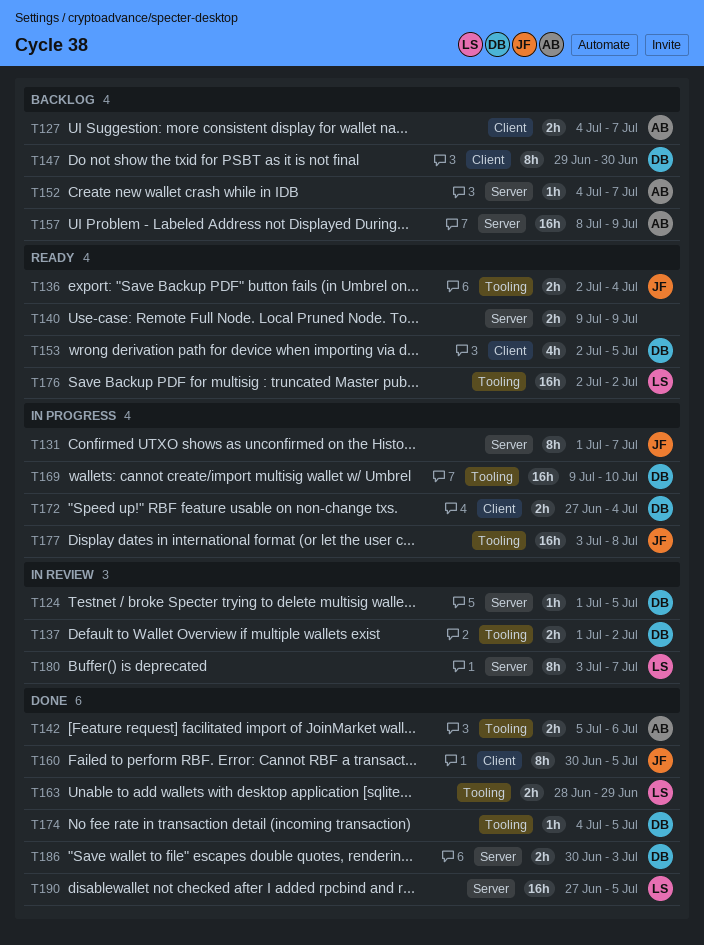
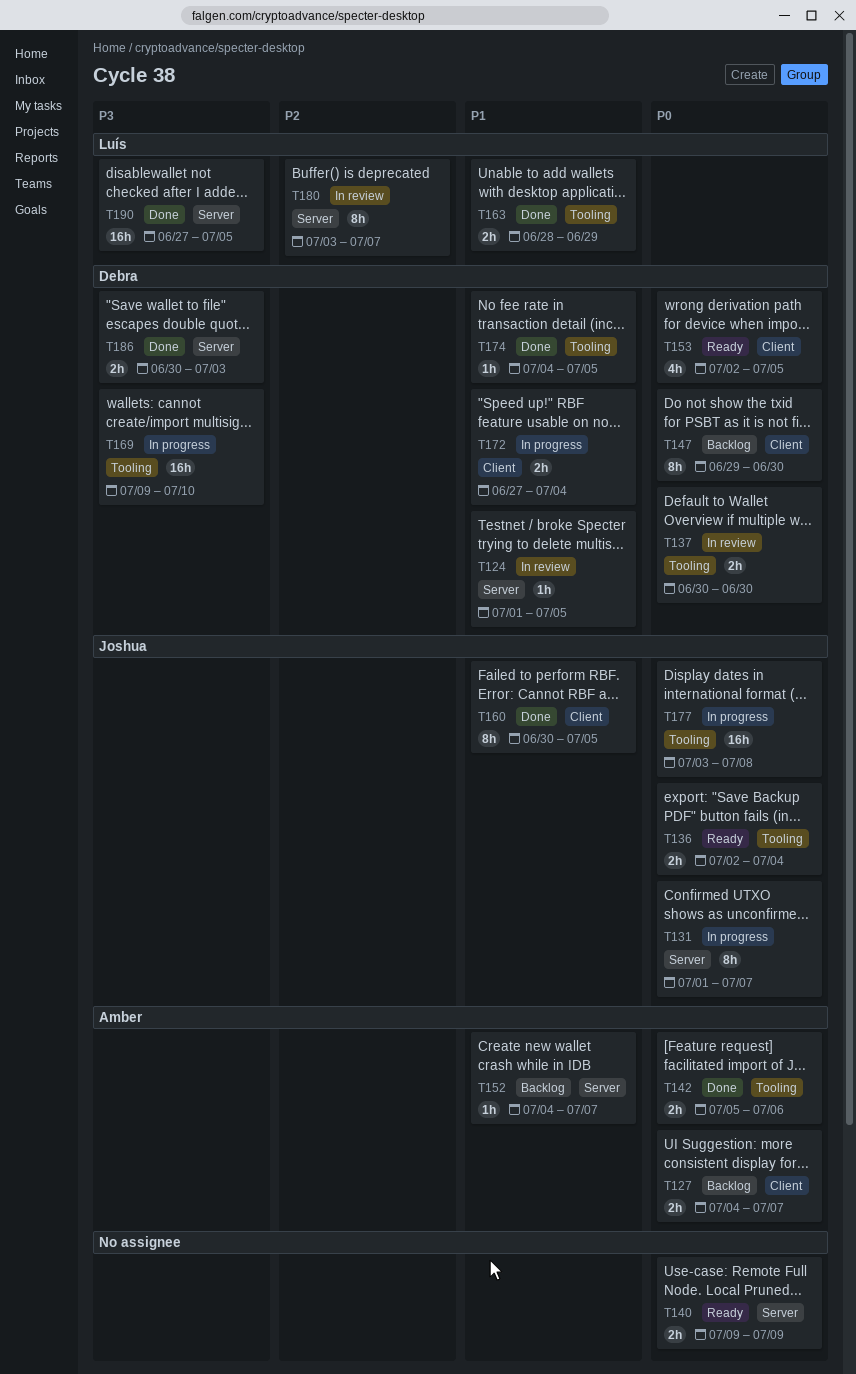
T137, start: Jul 1 -> Jun 30
T137, due: Jul 2 -> Jun 30
T157: present -> none
T176: present -> none

